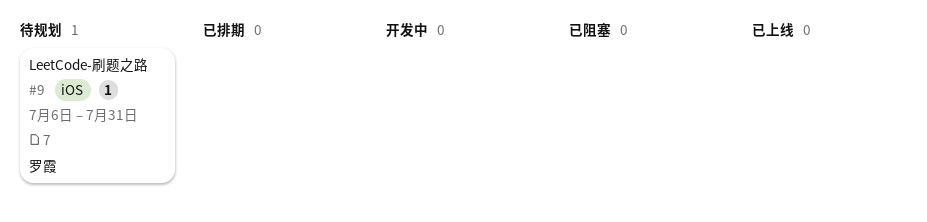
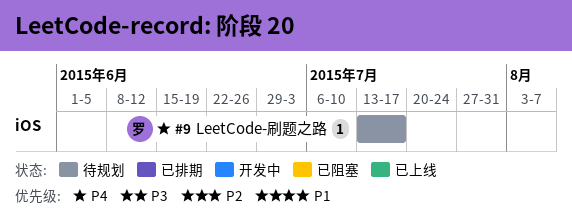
#9, start: Jul 6 -> Jul 13
#9, due: Jul 31 -> Jul 17

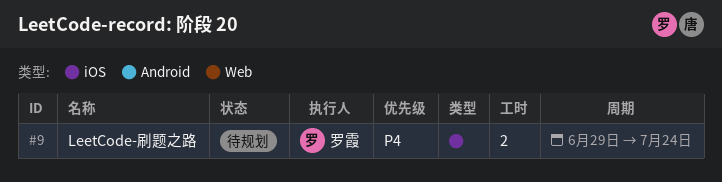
#9, estimate: 1 -> 2
#9, start: Jul 13 -> Jun 29
#9, due: Jul 17 -> Jul 24

